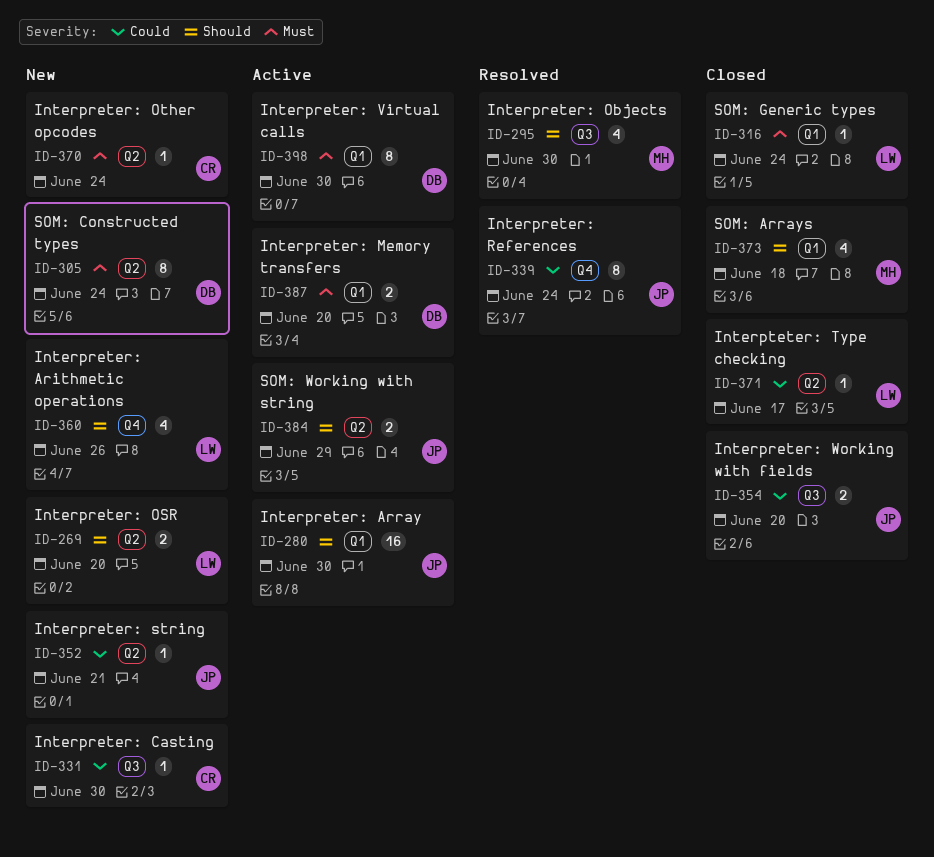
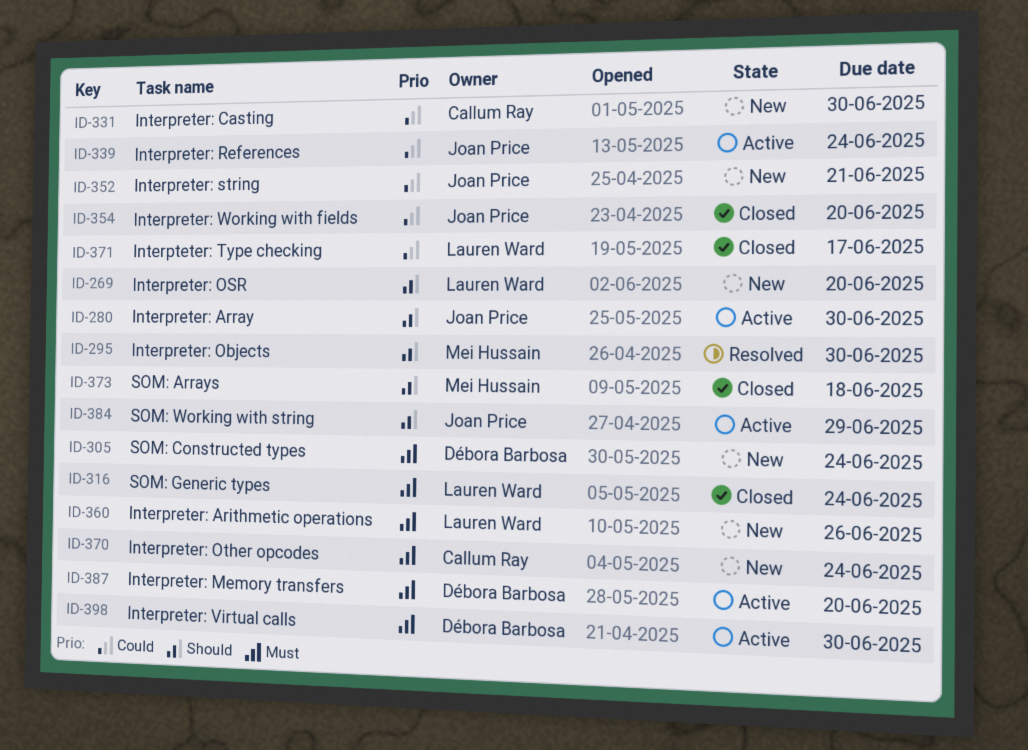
ID-339, status: Resolved -> Active
ID-360, priority: Should -> Must

